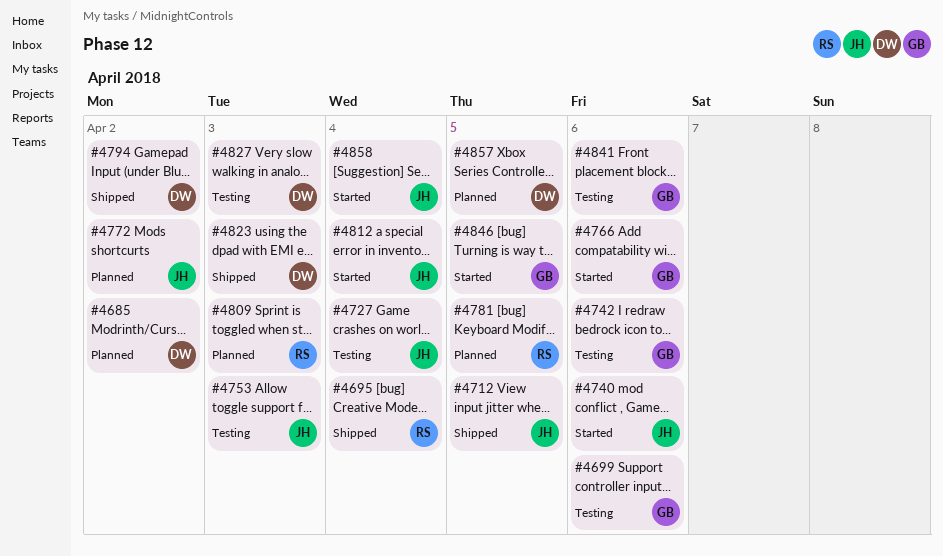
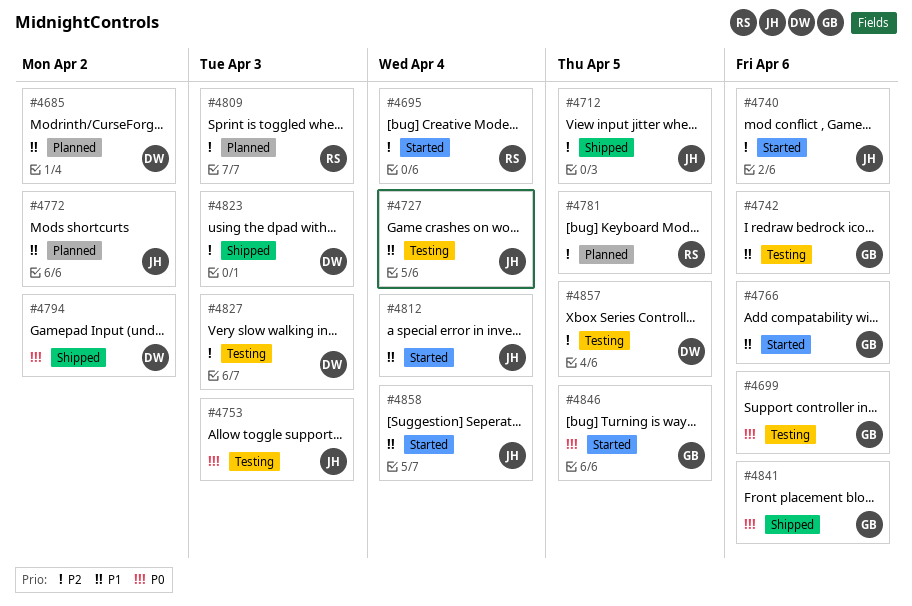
#4695, status: Shipped -> Started
#4841, status: Testing -> Shipped
#4857, status: Planned -> Testing

